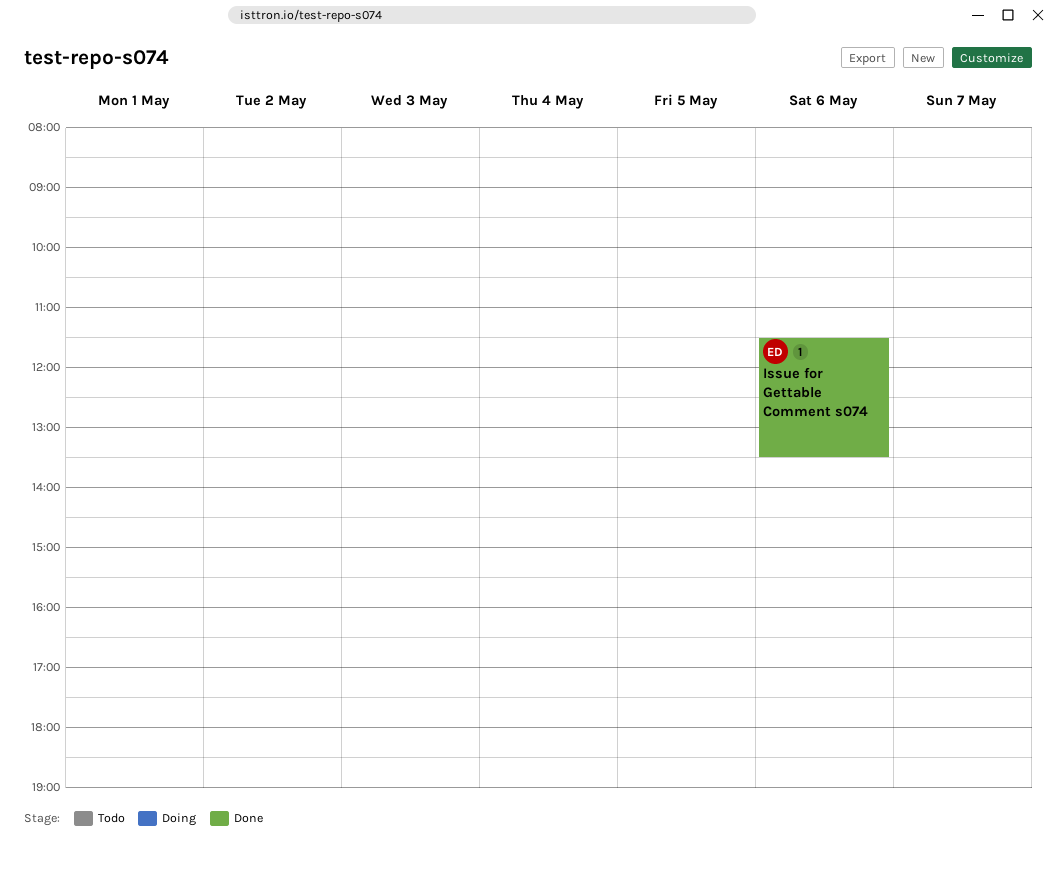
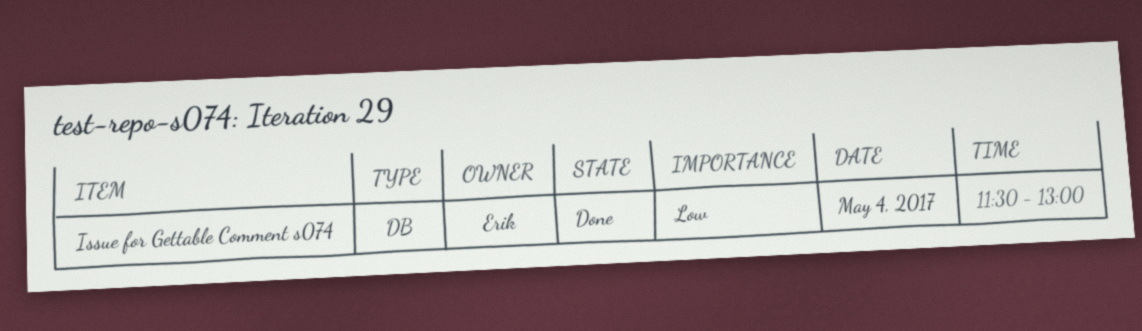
Issue for Gettable Comment s074, day: May 6 -> May 4
Issue for Gettable Comment s074, ends: 13:30 -> 13:00

